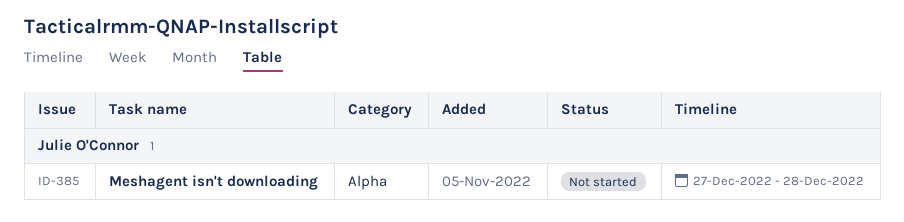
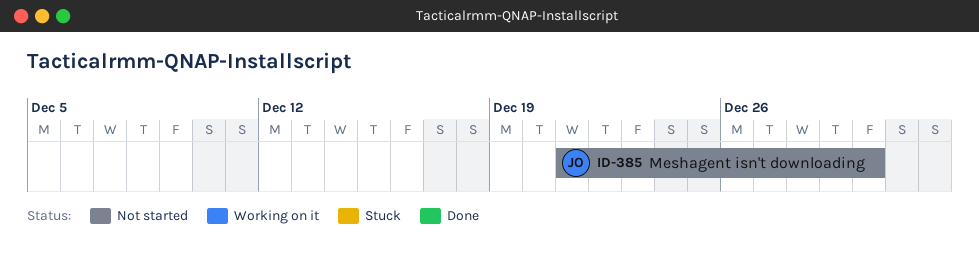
ID-385, start: Dec 27 -> Dec 21
ID-385, due: Dec 28 -> Dec 30

